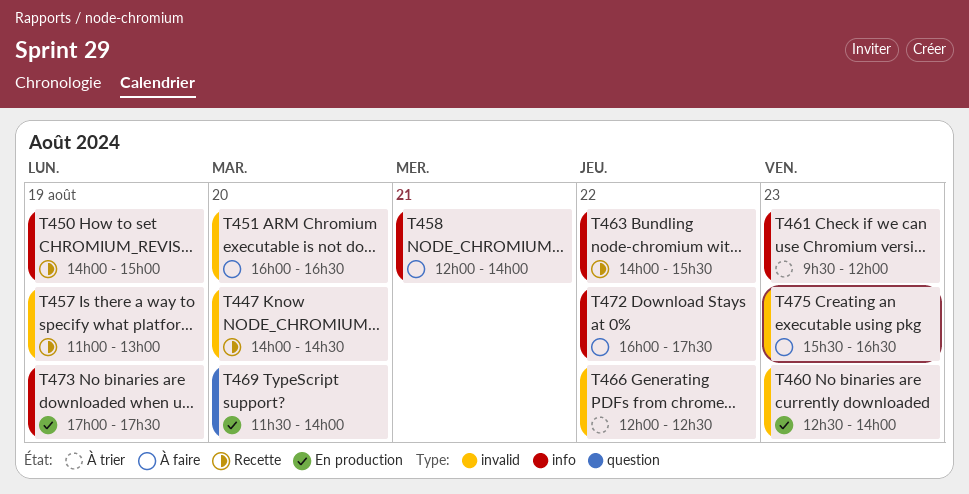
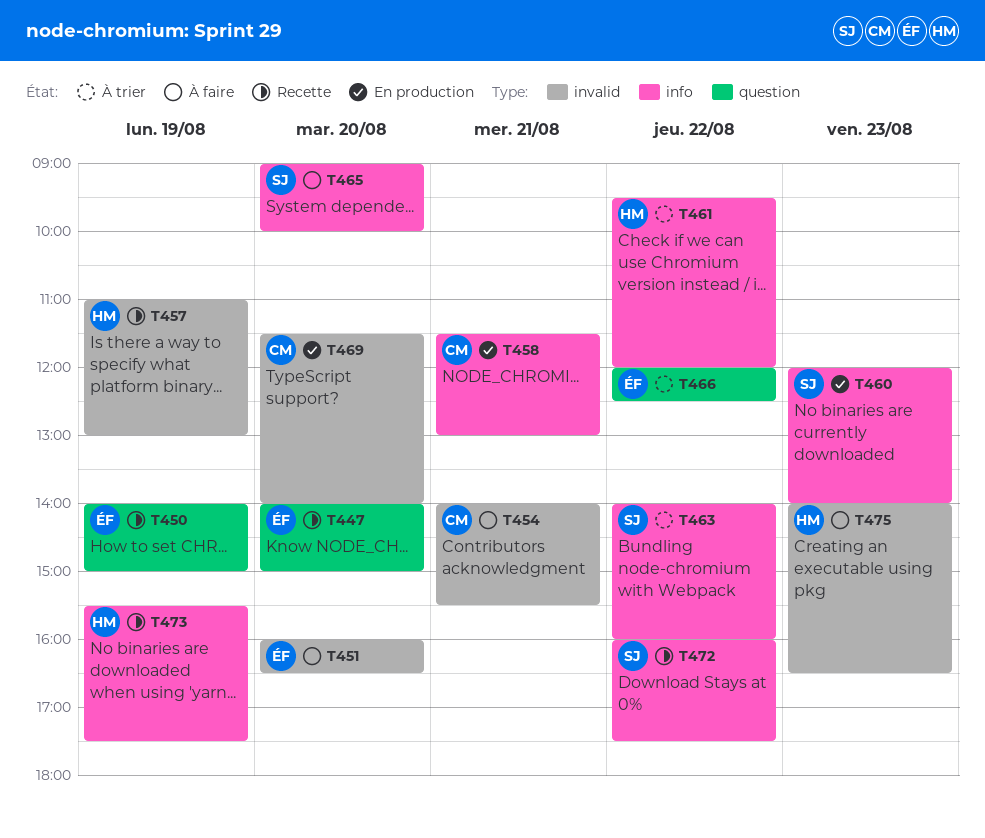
T447, label: invalid -> question
T447, ends: 14:30 -> 15:00
T450, label: info -> question
T454: none -> present
T458, status: À faire -> En production
T458, begins: 12:00 -> 11:30
T458, ends: 14:00 -> 13:00
T460, label: invalid -> info
T460, begins: 12:30 -> 12:00
T461, day: Aug 23 -> Aug 22
T463, status: Recette -> À trier
T463, ends: 15:30 -> 16:00
T465: none -> present
T466, label: invalid -> question
T469, label: question -> invalid
T472, status: À faire -> Recette
T473, status: En production -> Recette
T473, begins: 17:00 -> 15:30
T475, begins: 15:30 -> 14:00

